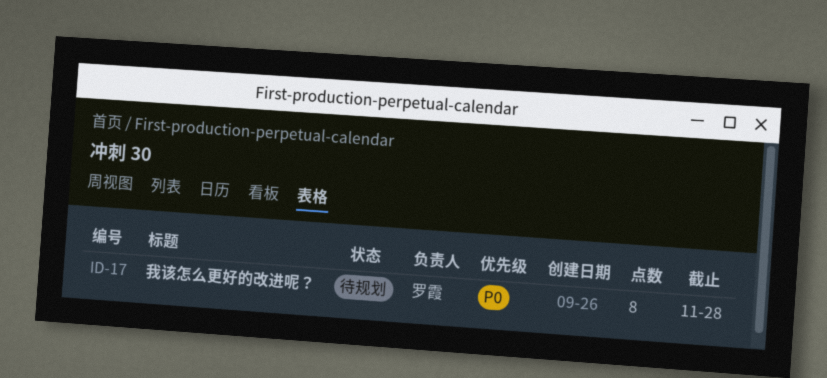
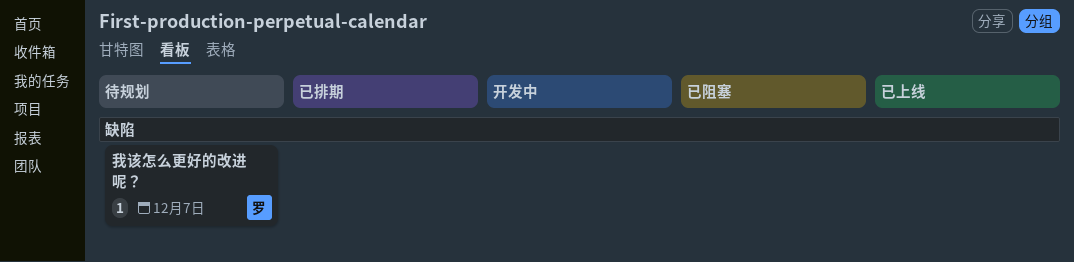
我该怎么更好的改进呢？, estimate: 8 -> 1
我该怎么更好的改进呢？, due: Nov 28 -> Dec 7

